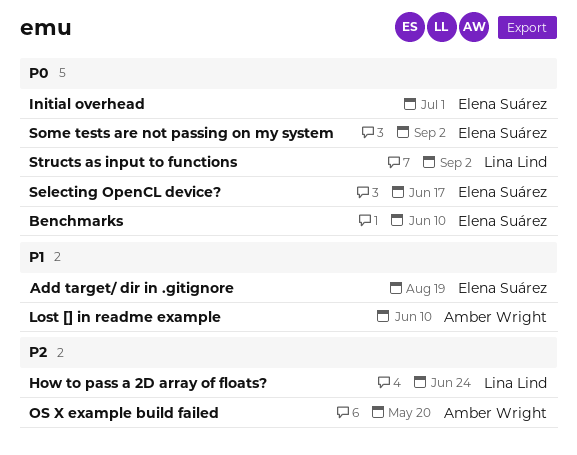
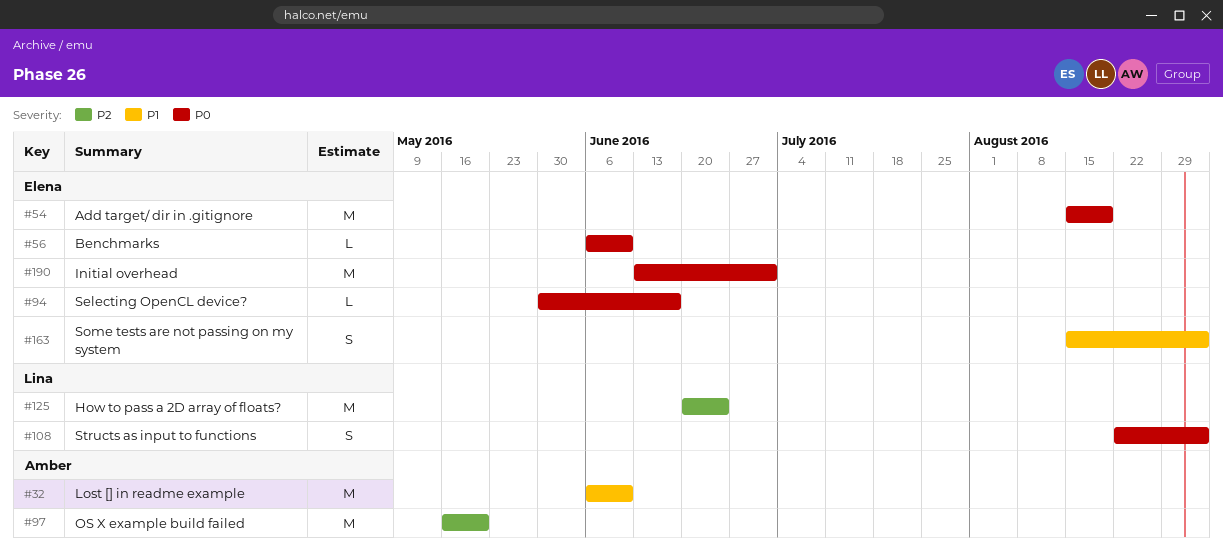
Add target/ dir in .gitignore, priority: P1 -> P0
Some tests are not passing on my system, priority: P0 -> P1

